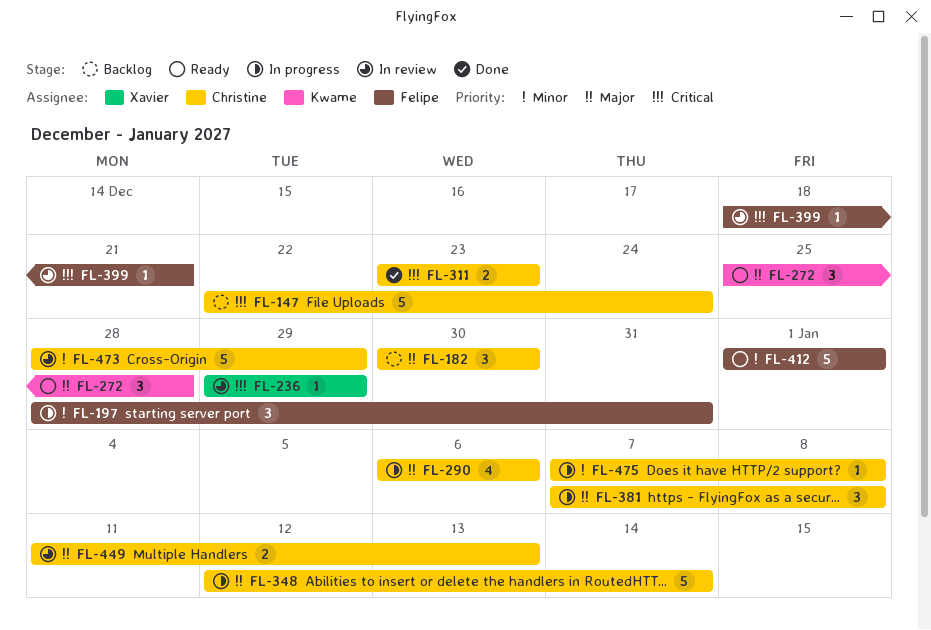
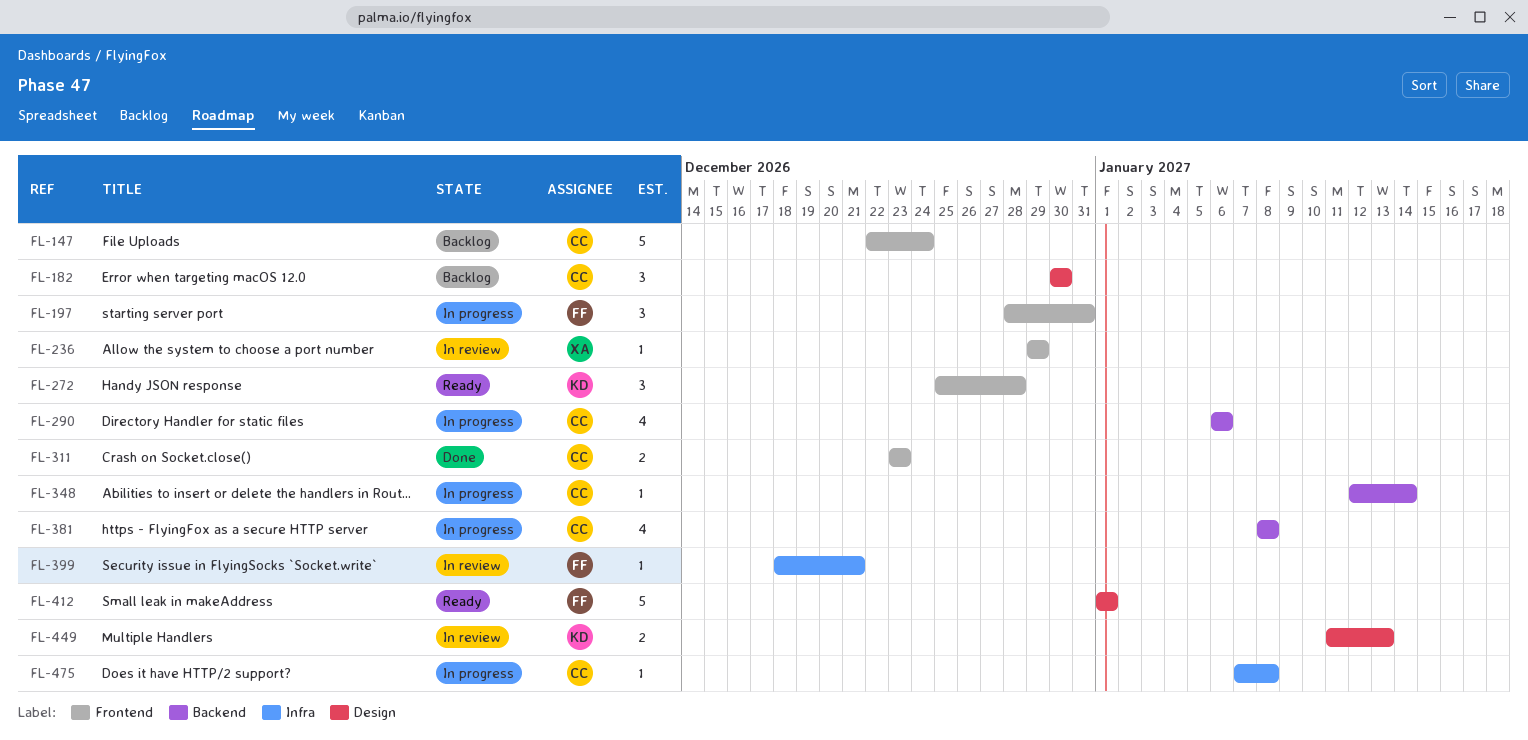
FL-348, estimate: 5 -> 1
FL-381, estimate: 3 -> 4
FL-381, start: Jan 7 -> Jan 8
FL-449, owner: Christine -> Kwame
FL-473: present -> none

